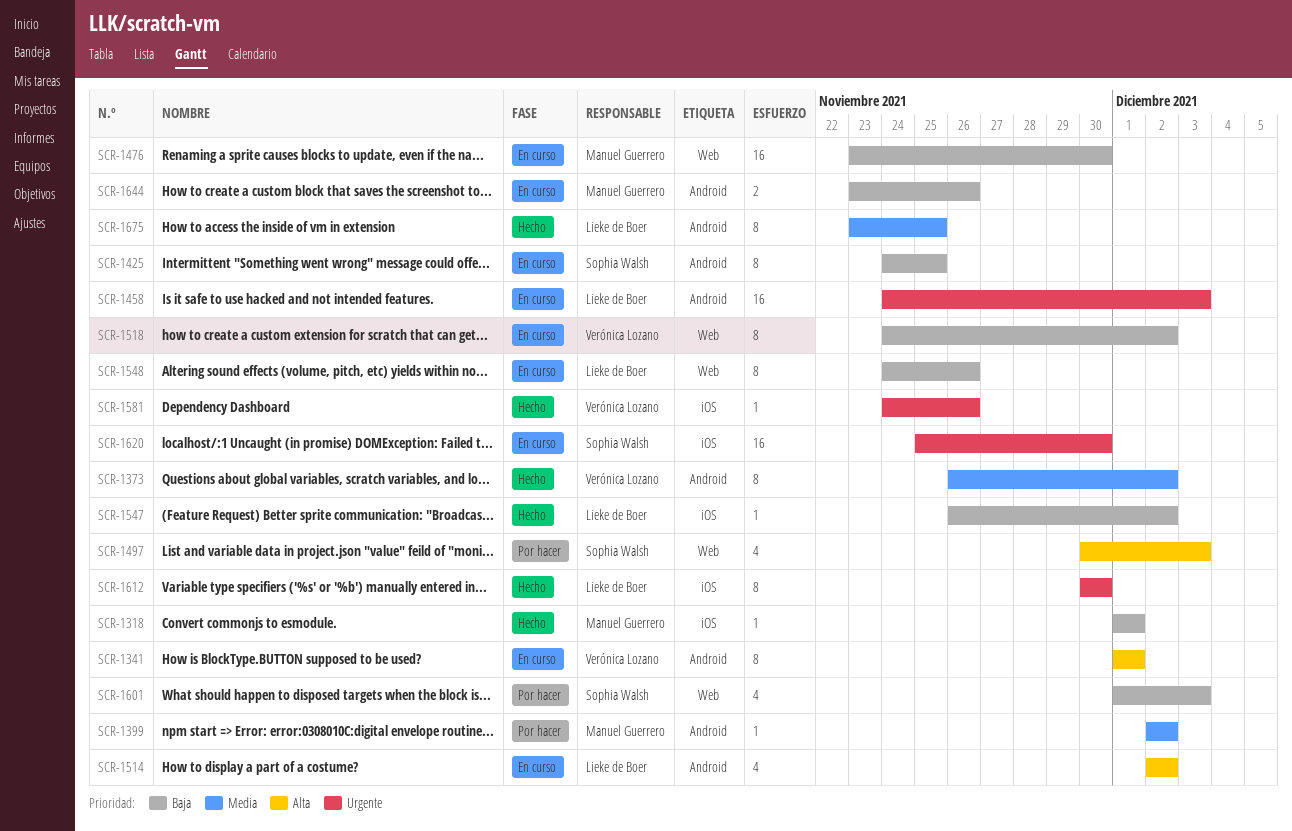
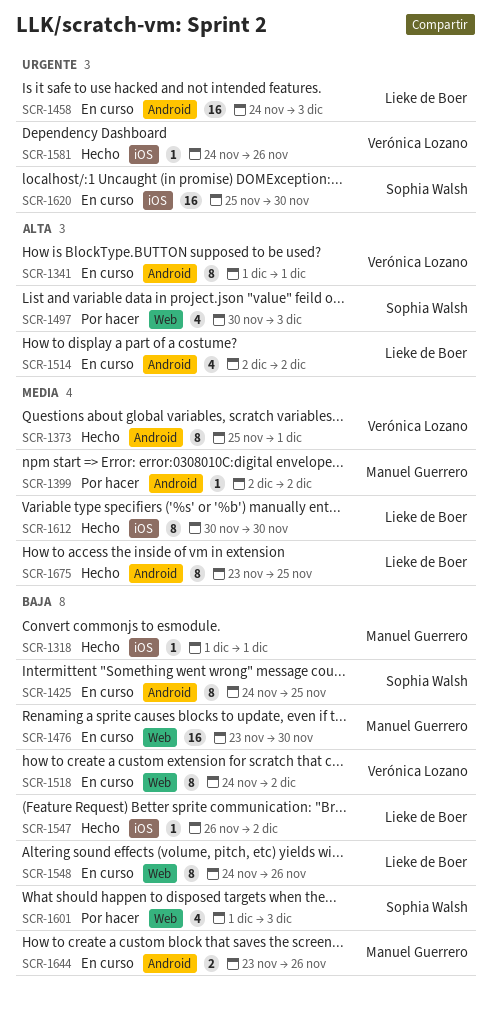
SCR-1373, start: Nov 26 -> Nov 25
SCR-1373, due: Dec 2 -> Dec 1
SCR-1612, priority: Urgente -> Media

